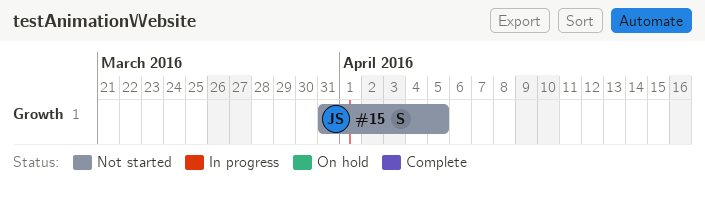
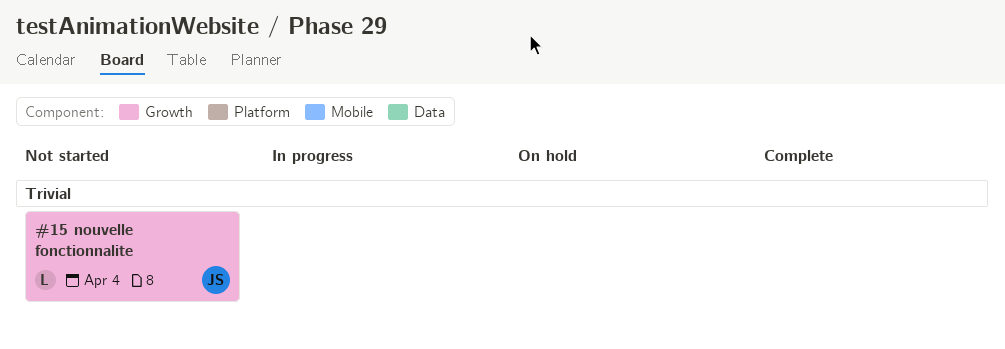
#15, estimate: S -> L
#15, due: Apr 5 -> Apr 4

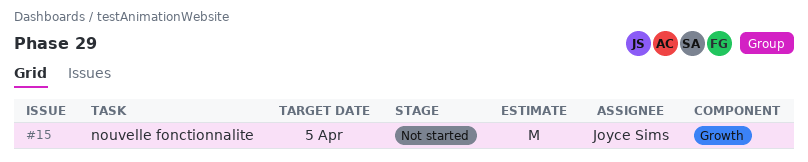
#15, estimate: L -> M
#15, due: Apr 4 -> Apr 5

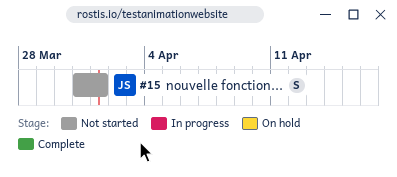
#15, estimate: M -> S
#15, due: Apr 5 -> Apr 1

